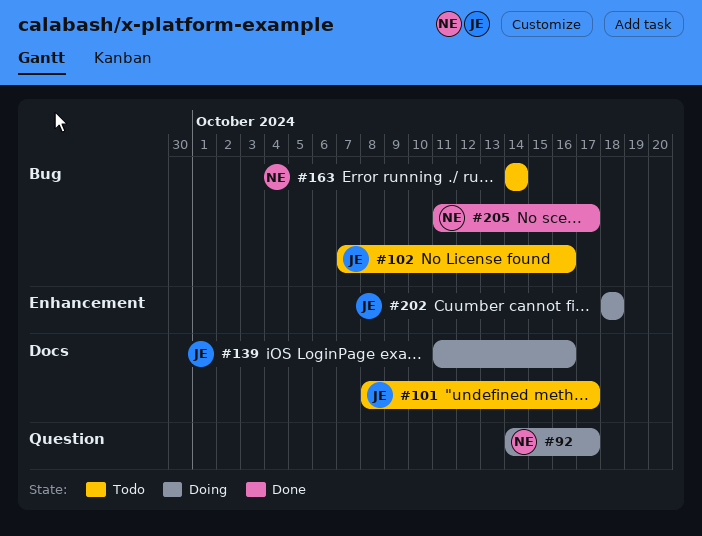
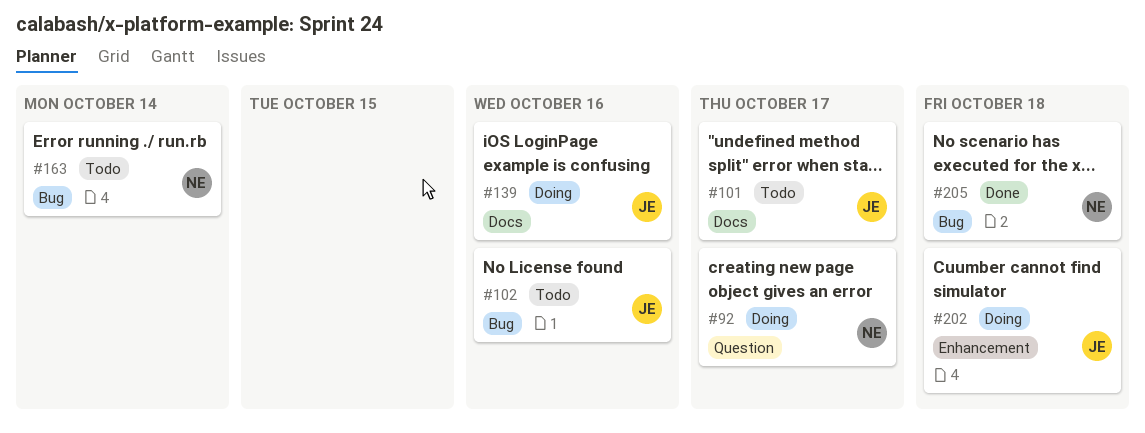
#205, due: Oct 17 -> Oct 18

